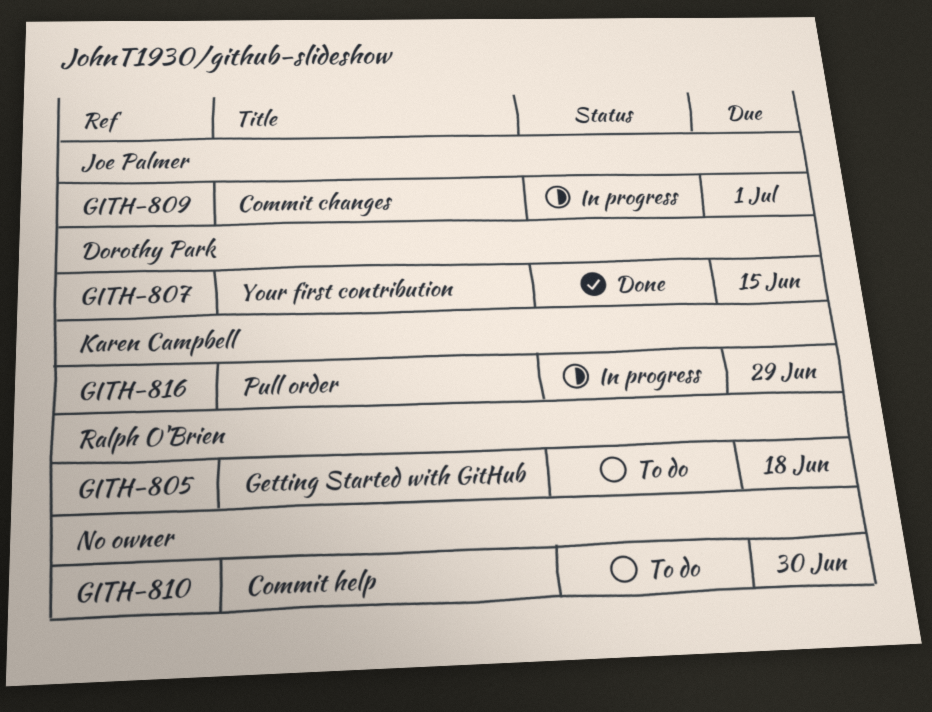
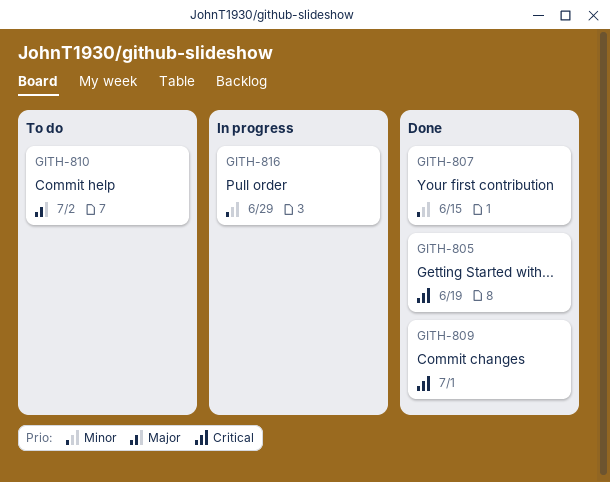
GITH-805, status: To do -> Done
GITH-805, due: Jun 18 -> Jun 19
GITH-809, status: In progress -> Done
GITH-810, due: Jun 30 -> Jul 2

